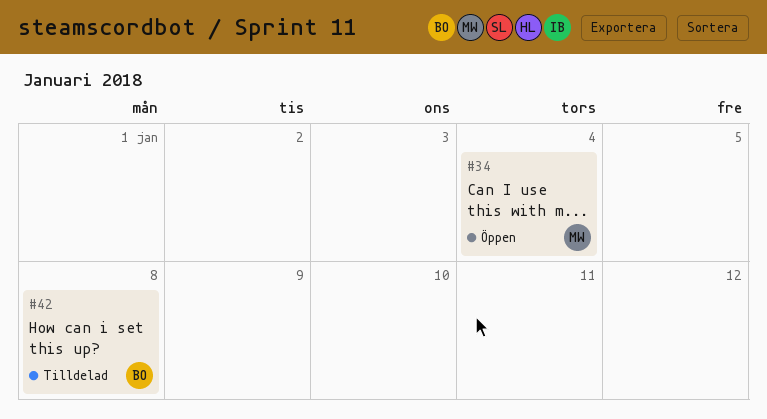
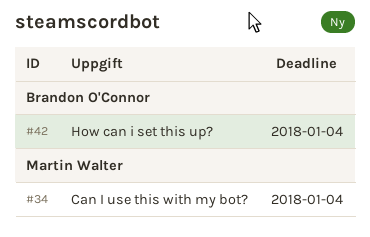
#42, due: Jan 8 -> Jan 4

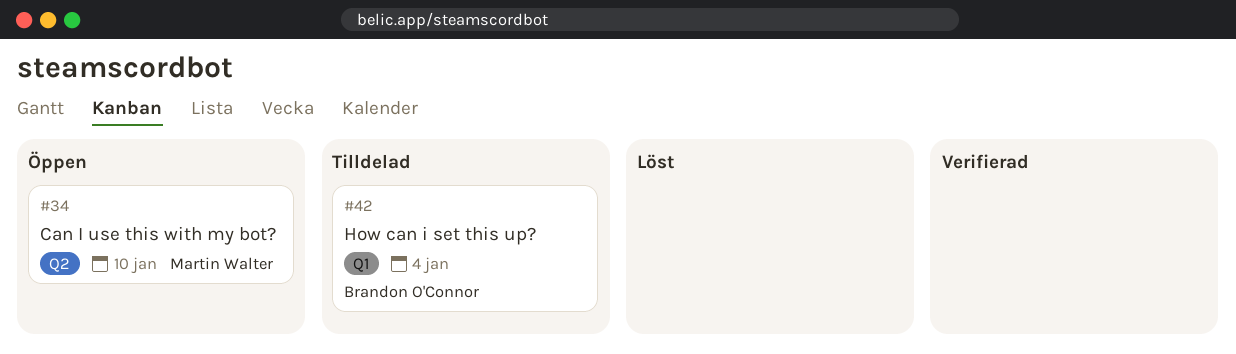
#34, due: Jan 4 -> Jan 10

